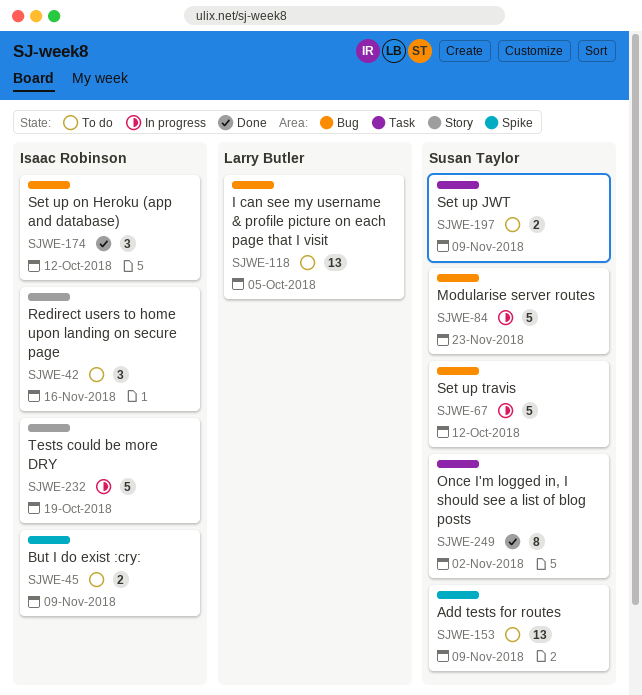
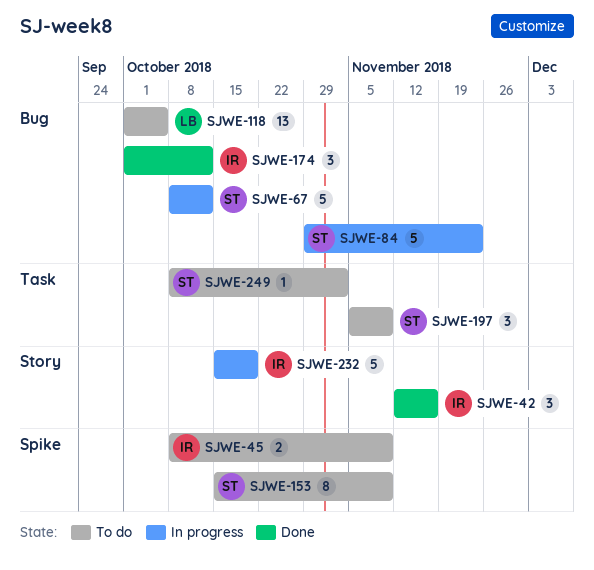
SJWE-42, status: To do -> Done
SJWE-153, estimate: 13 -> 8
SJWE-197, estimate: 2 -> 3
SJWE-249, status: Done -> To do
SJWE-249, estimate: 8 -> 1

